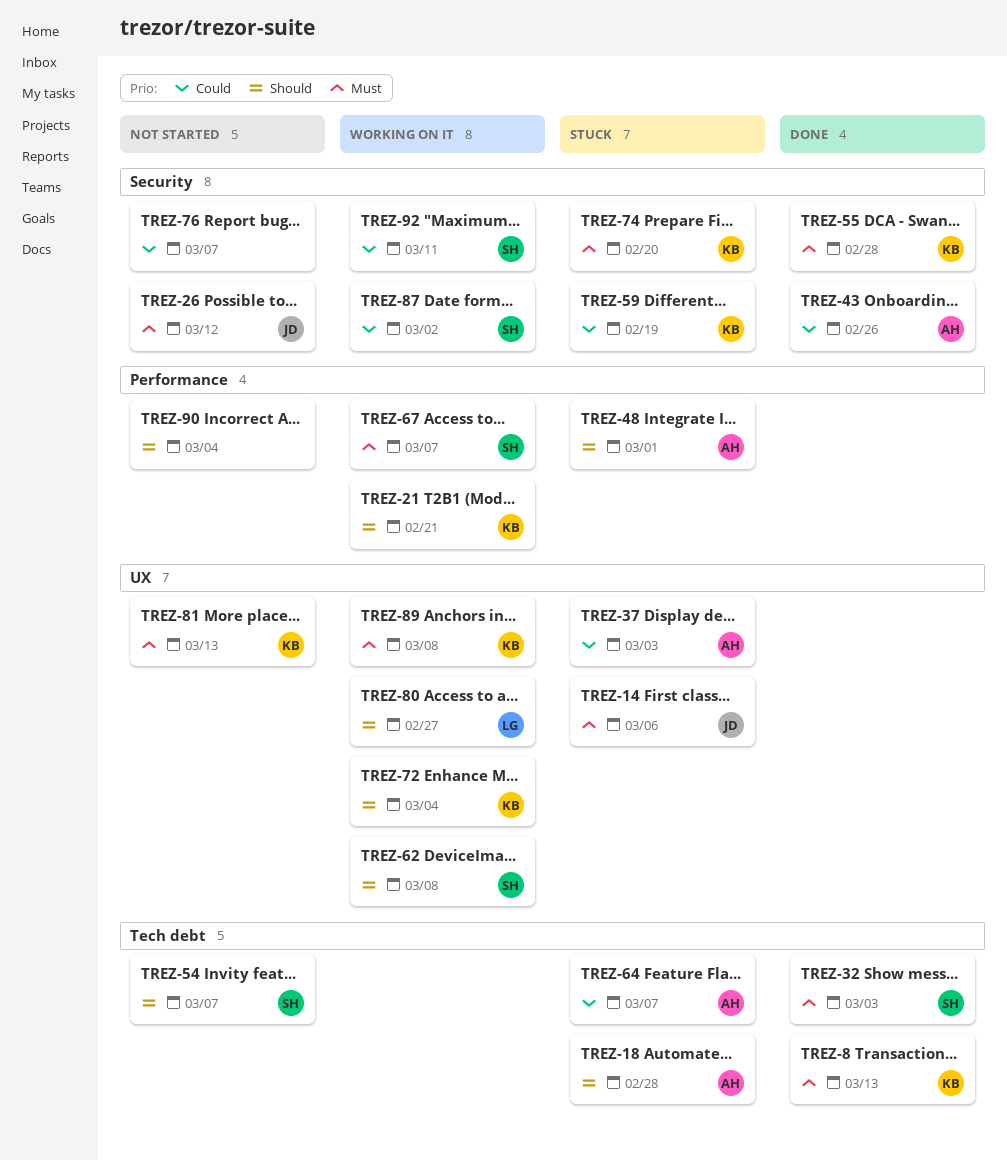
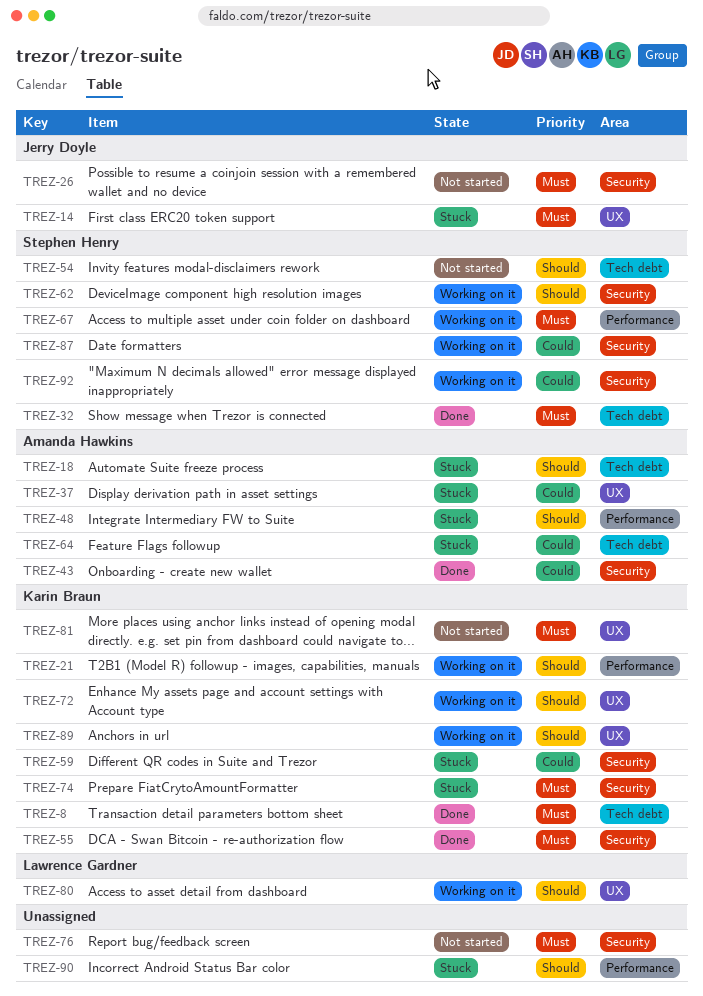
TREZ-62, label: UX -> Security
TREZ-76, priority: Could -> Must
TREZ-89, priority: Must -> Should
TREZ-90, status: Not started -> Stuck

